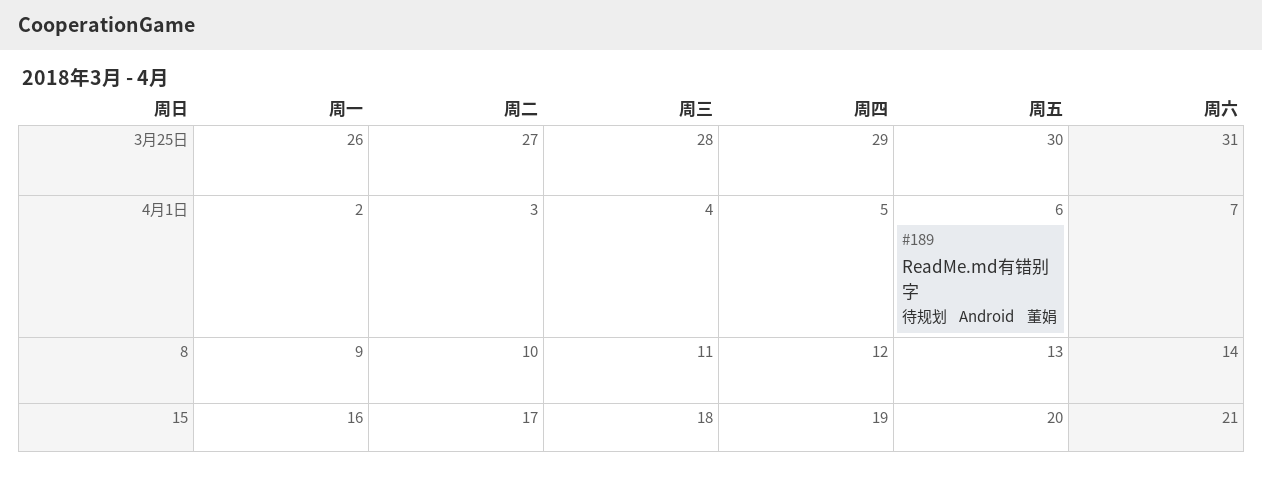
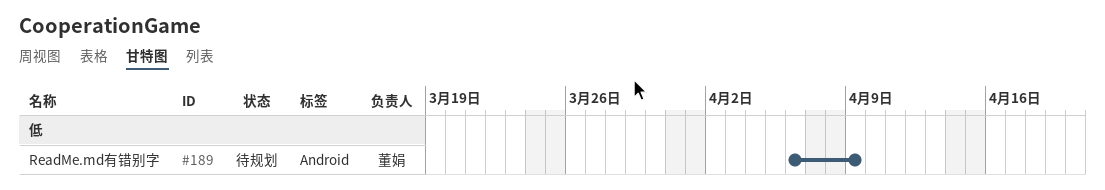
#189, due: Apr 6 -> Apr 9

